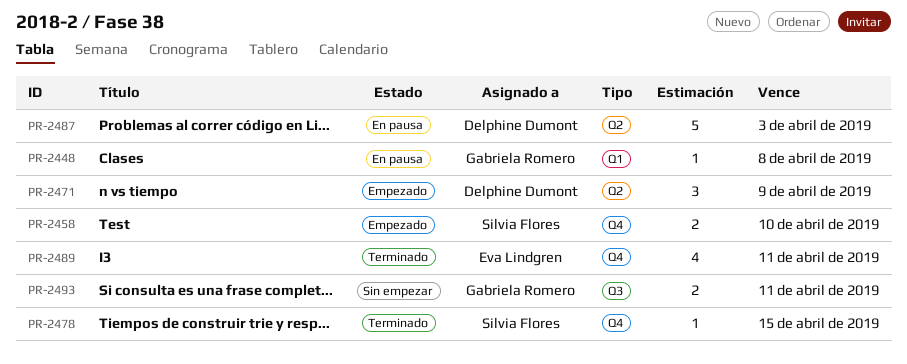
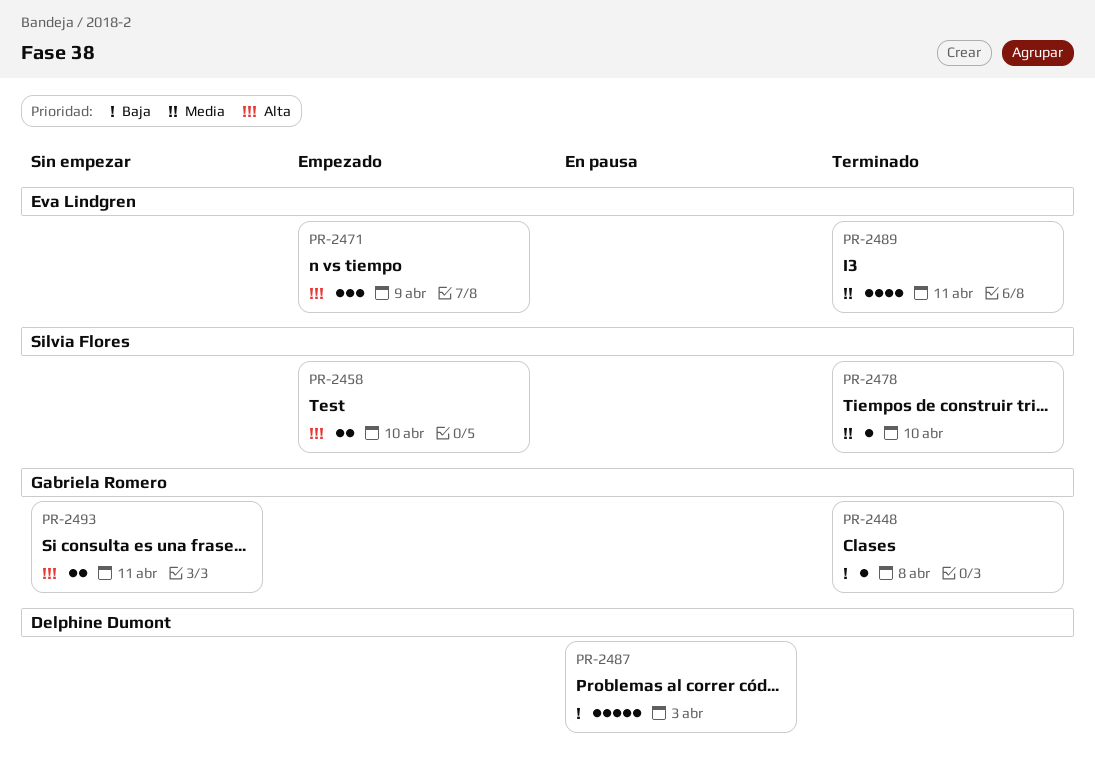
PR-2448, status: En pausa -> Terminado
PR-2471, owner: Delphine Dumont -> Eva Lindgren
PR-2478, due: Apr 15 -> Apr 10

